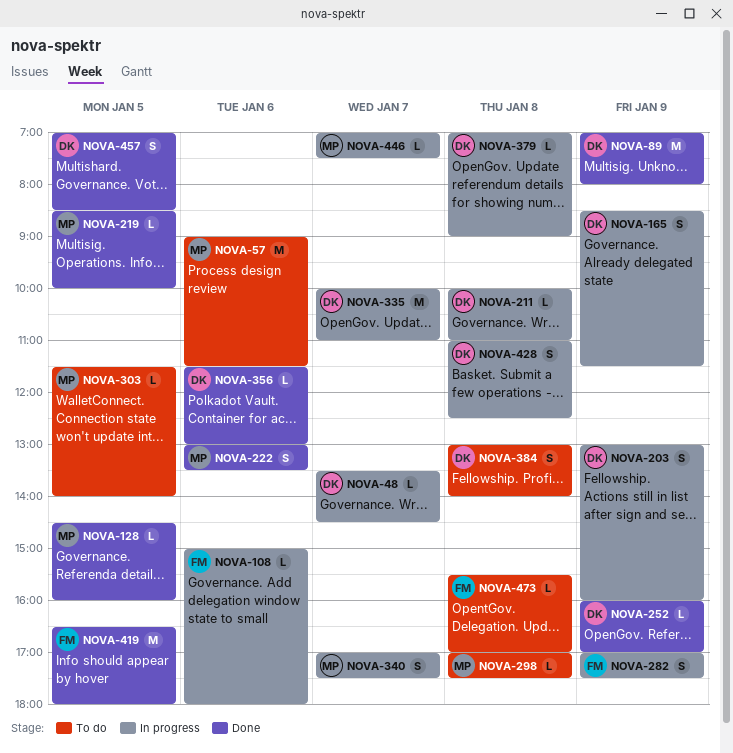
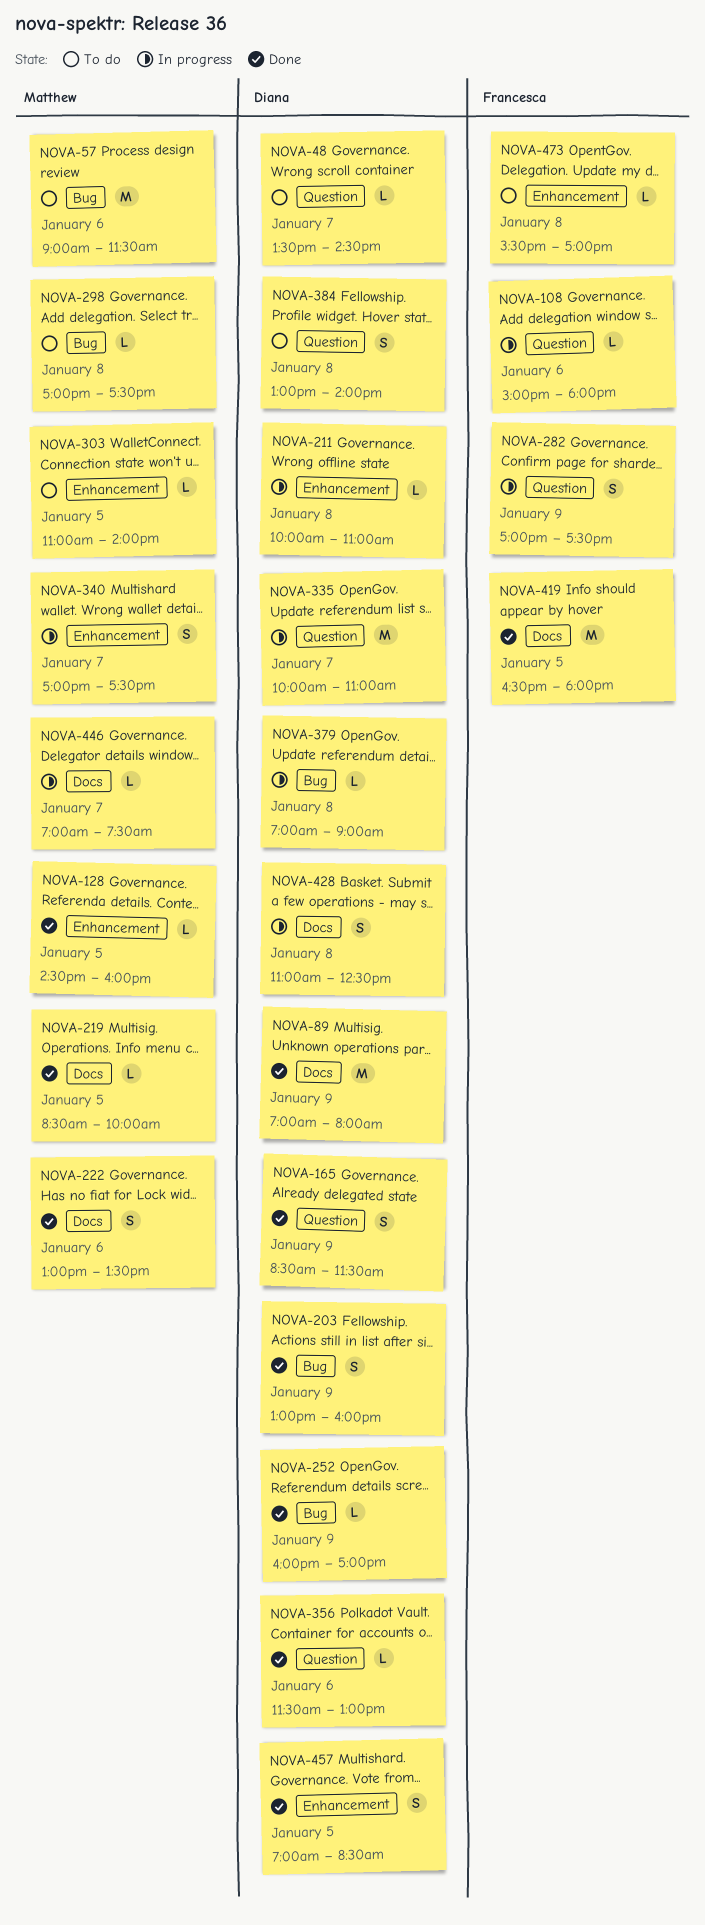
NOVA-48, status: In progress -> To do
NOVA-165, status: In progress -> Done
NOVA-203, status: In progress -> Done
NOVA-303, begins: 11:30 -> 11:00

